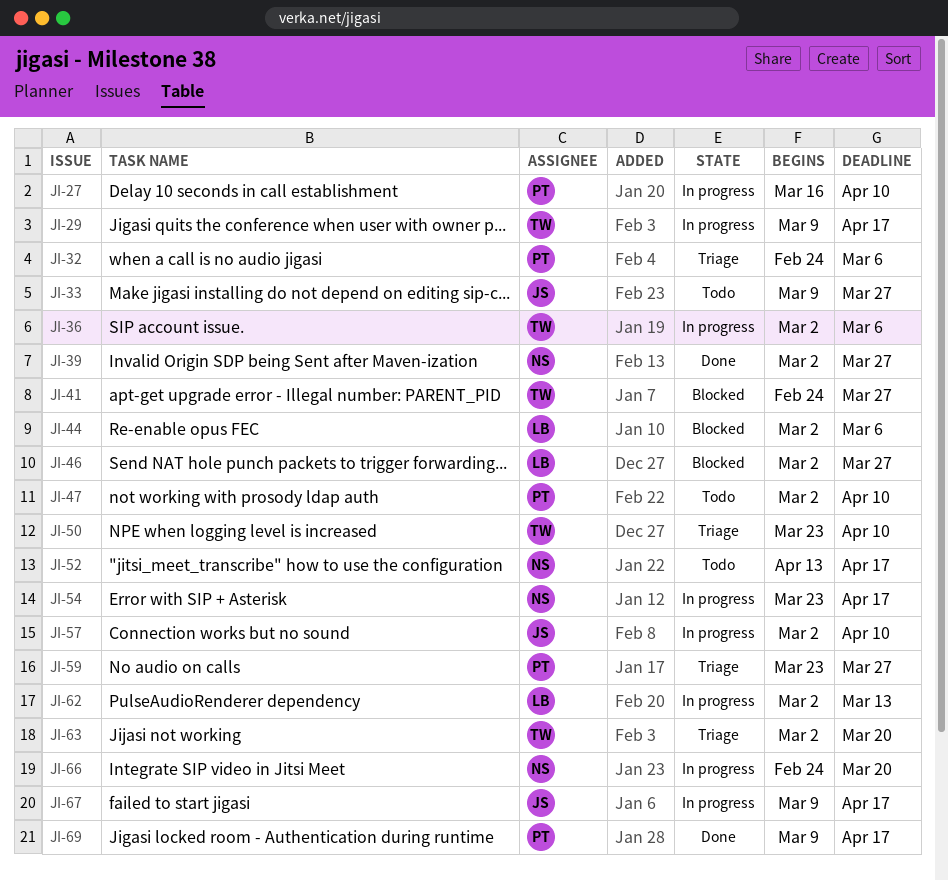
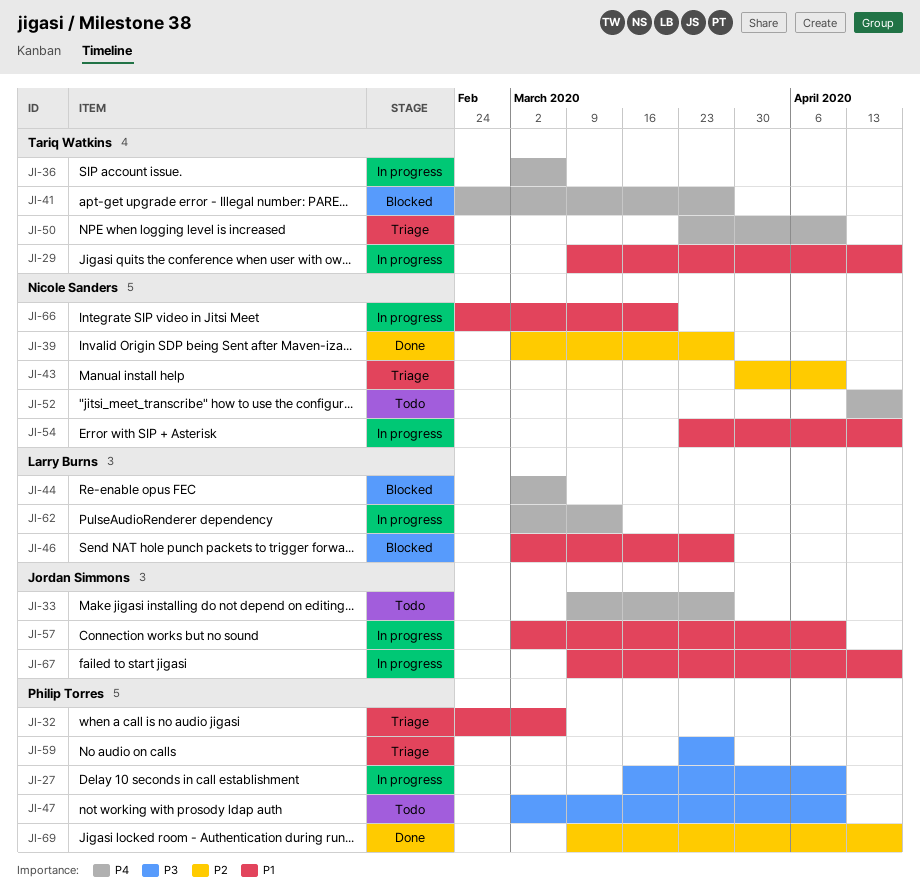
JI-43: none -> present
JI-63: present -> none

